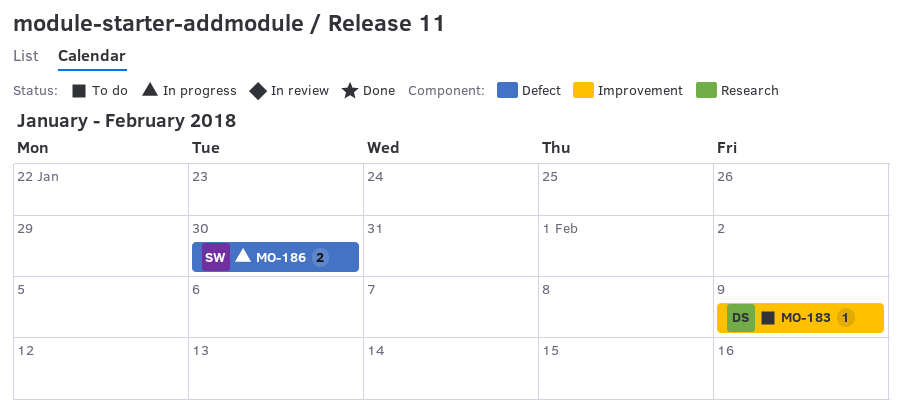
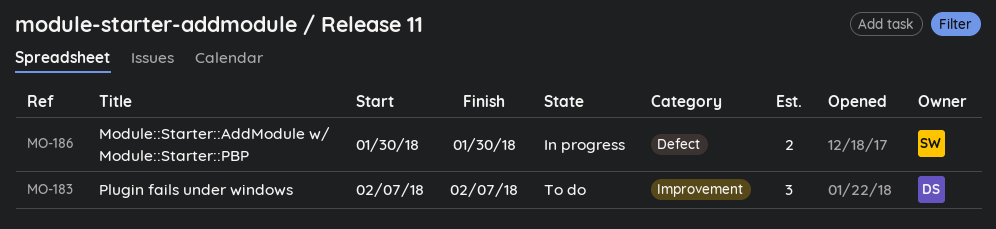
MO-183, estimate: 1 -> 3
MO-183, start: Feb 9 -> Feb 7
MO-183, due: Feb 9 -> Feb 7

